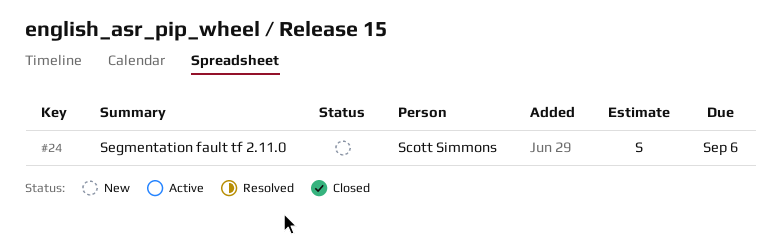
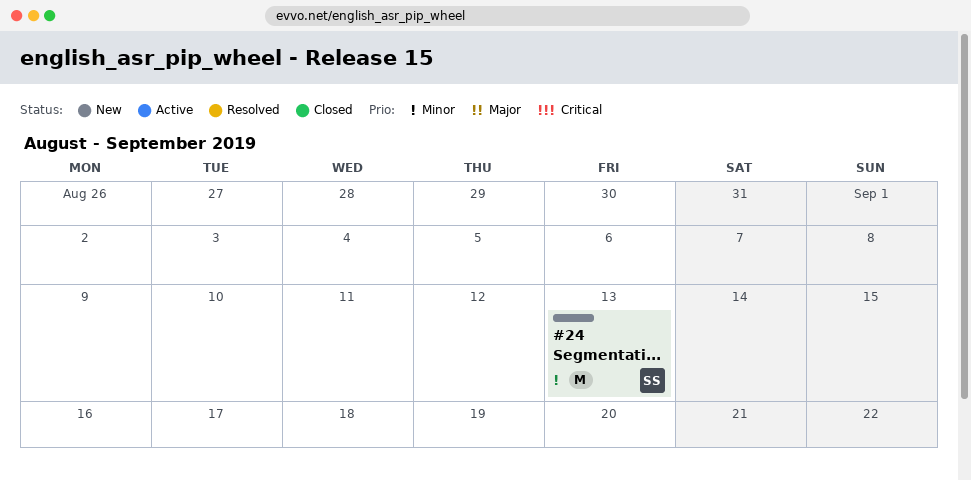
#24, estimate: S -> M
#24, due: Sep 6 -> Sep 13

